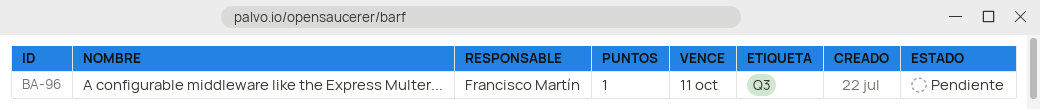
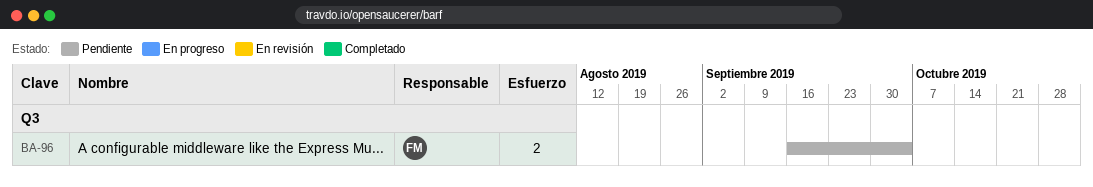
BA-96, estimate: 1 -> 2
BA-96, due: Oct 11 -> Oct 4

